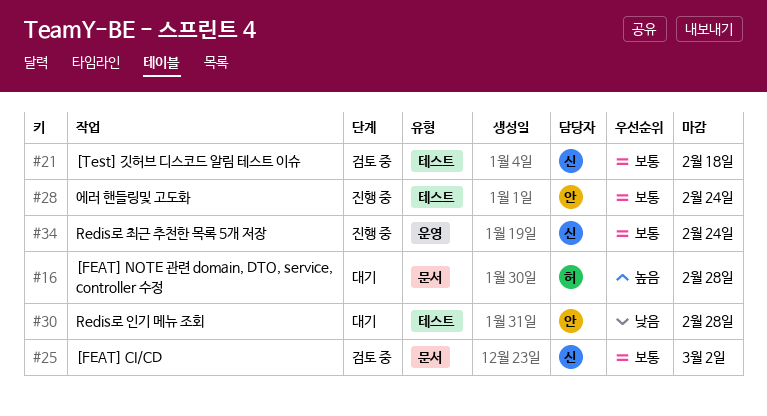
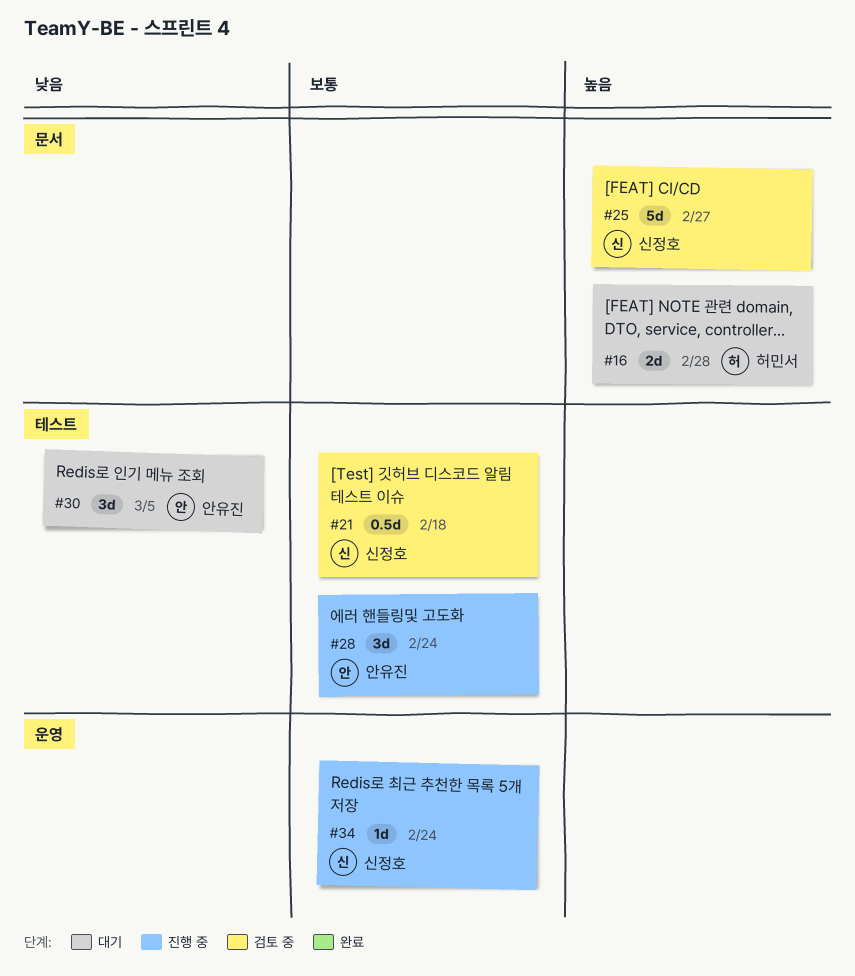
#25, priority: 보통 -> 높음
#25, due: Mar 2 -> Feb 27
#30, due: Feb 28 -> Mar 5

